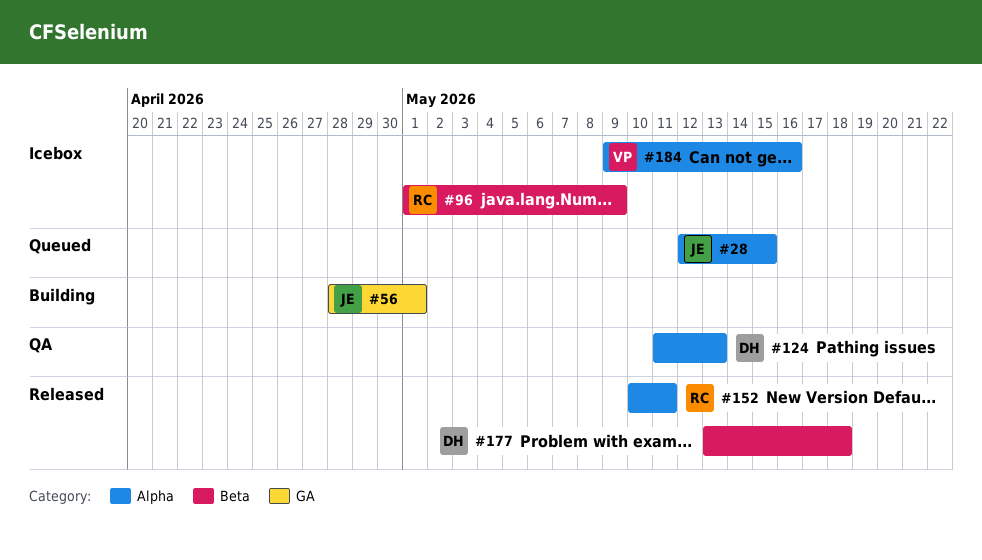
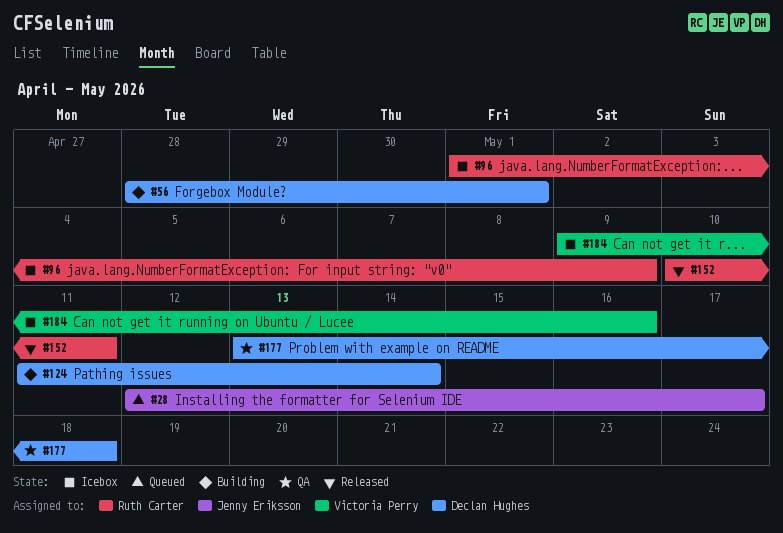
#28, due: May 15 -> May 17
#56, owner: Jenny Eriksson -> Declan Hughes
#124, status: QA -> Building
#124, due: May 13 -> May 14
#177, status: Released -> QA

